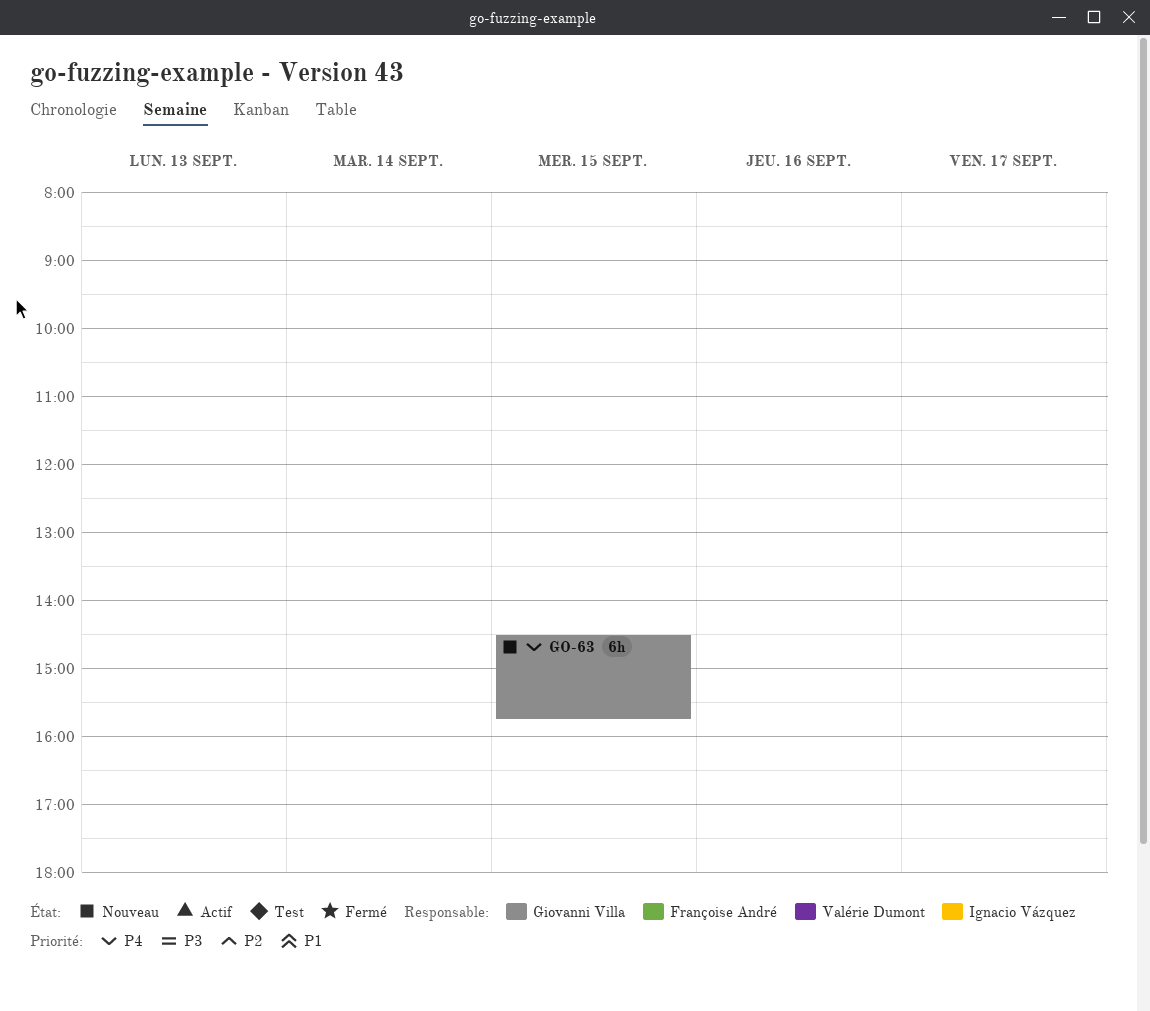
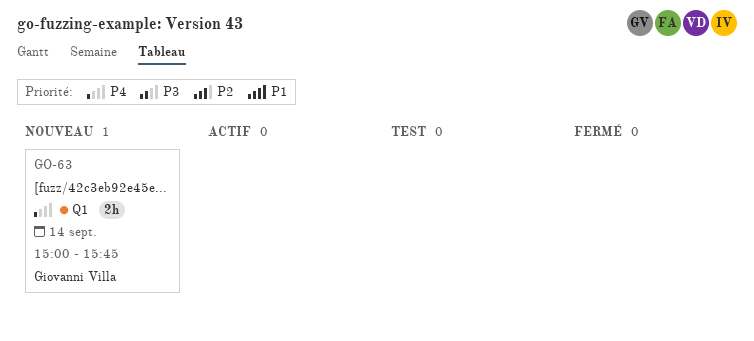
GO-63, estimate: 6h -> 2h
GO-63, day: Sep 15 -> Sep 14
GO-63, begins: 14:30 -> 15:00

